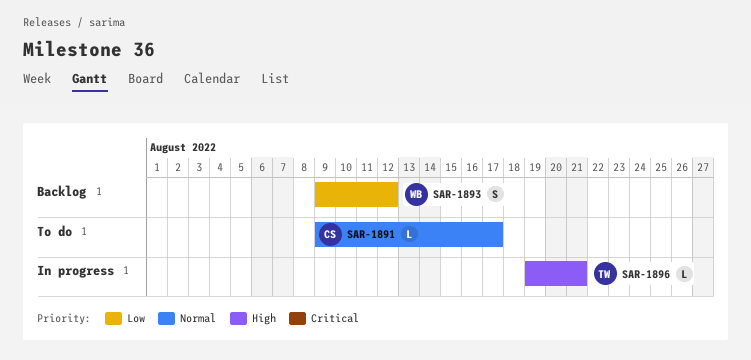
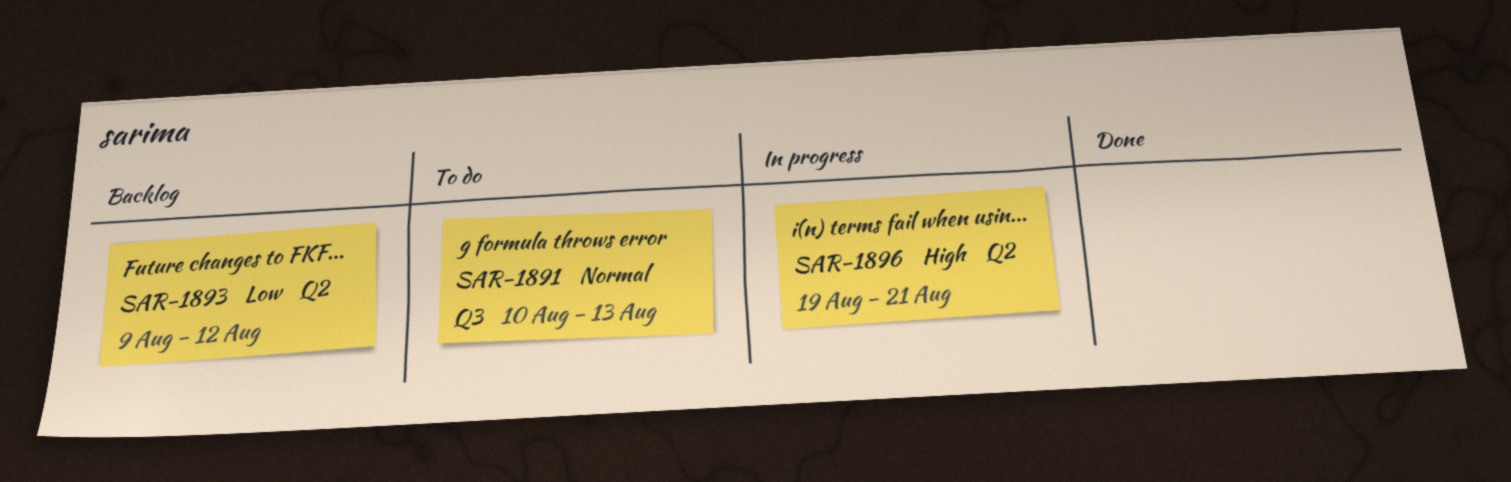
SAR-1891, start: Aug 9 -> Aug 10
SAR-1891, due: Aug 17 -> Aug 13

